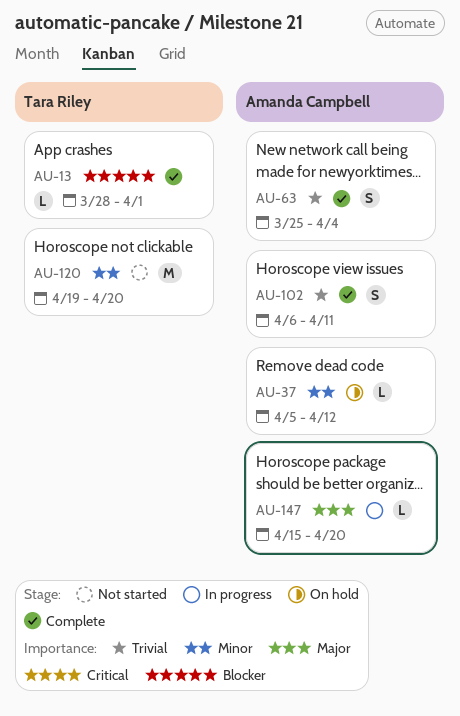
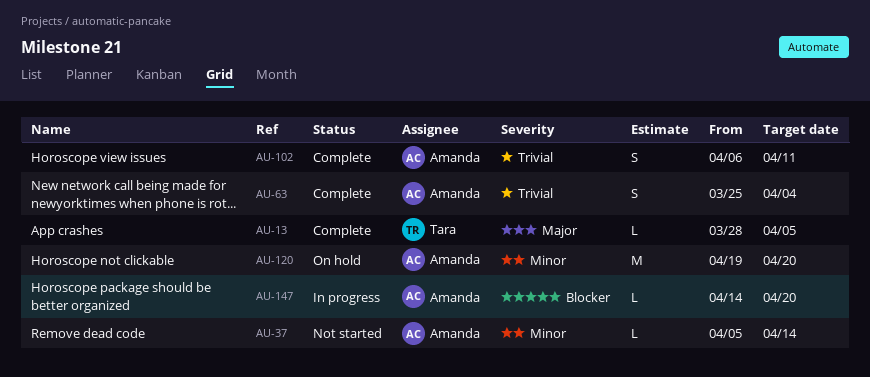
AU-13, priority: Blocker -> Major
AU-13, due: Apr 1 -> Apr 5
AU-37, status: On hold -> Not started
AU-37, due: Apr 12 -> Apr 14
AU-120, status: Not started -> On hold
AU-120, owner: Tara Riley -> Amanda Campbell
AU-147, priority: Major -> Blocker
AU-147, start: Apr 15 -> Apr 14

